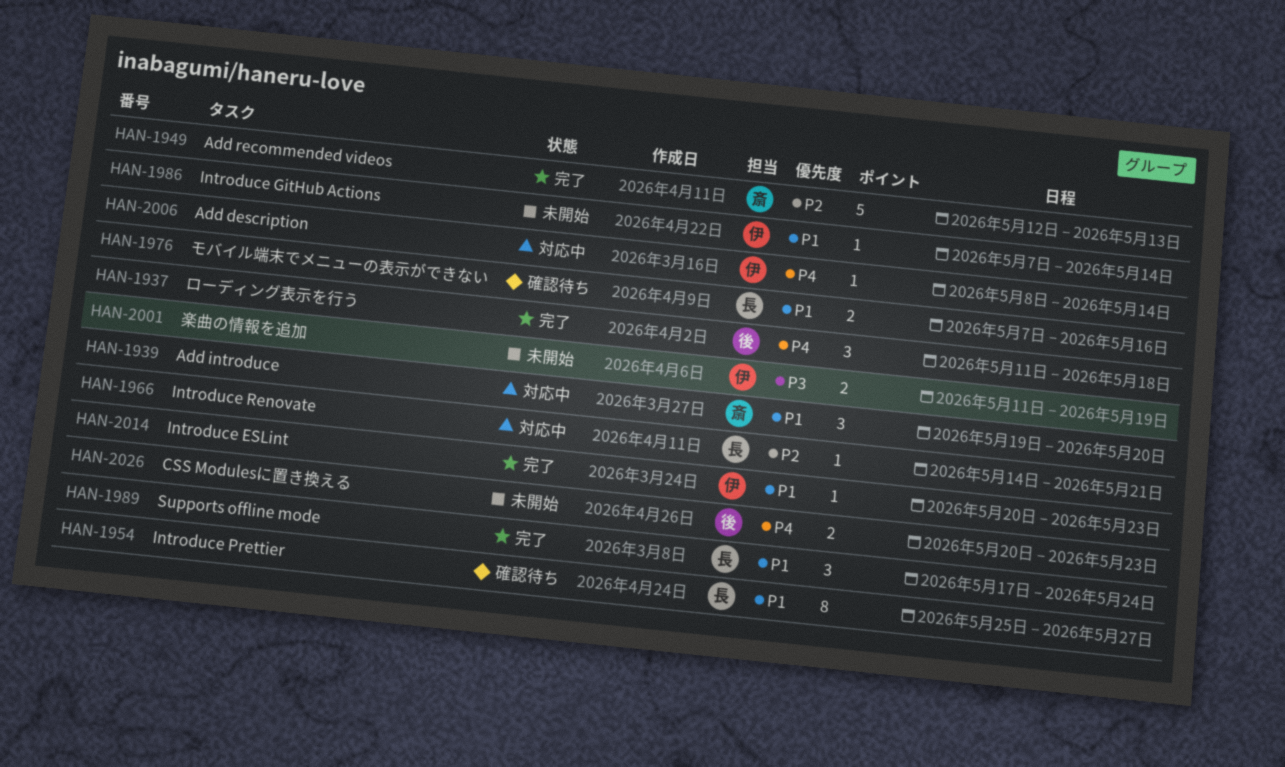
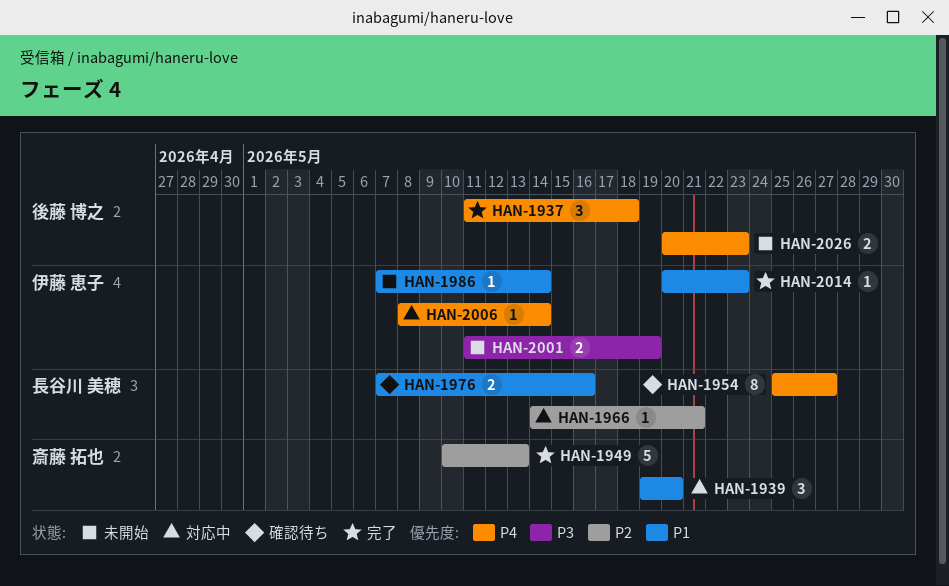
HAN-1949, start: May 12 -> May 10
HAN-1954, priority: P1 -> P4
HAN-1989: present -> none

